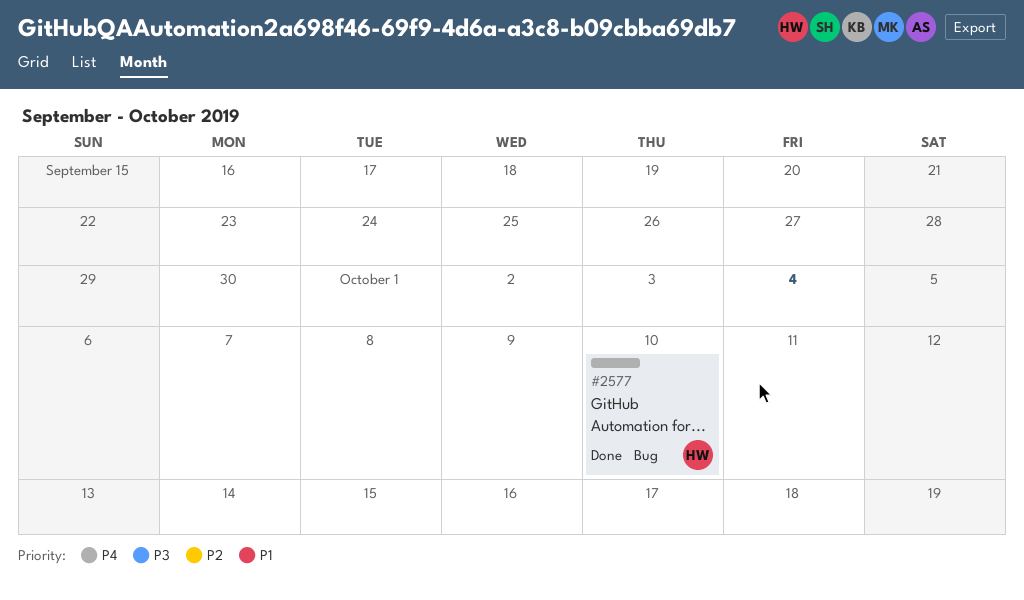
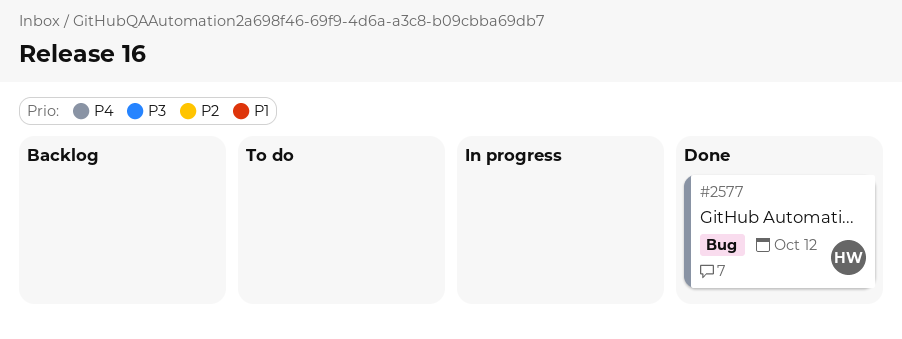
#2577, due: Oct 10 -> Oct 12

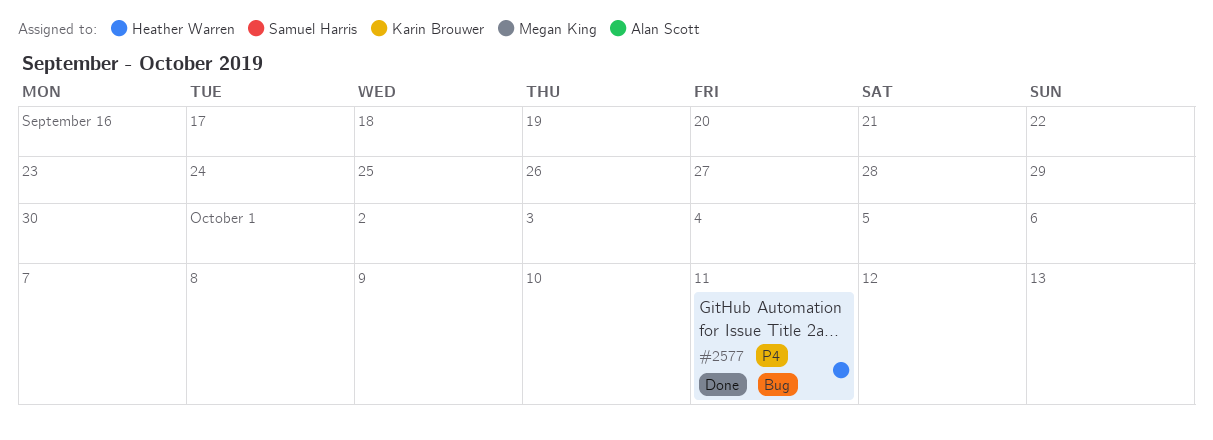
#2577, due: Oct 12 -> Oct 11

